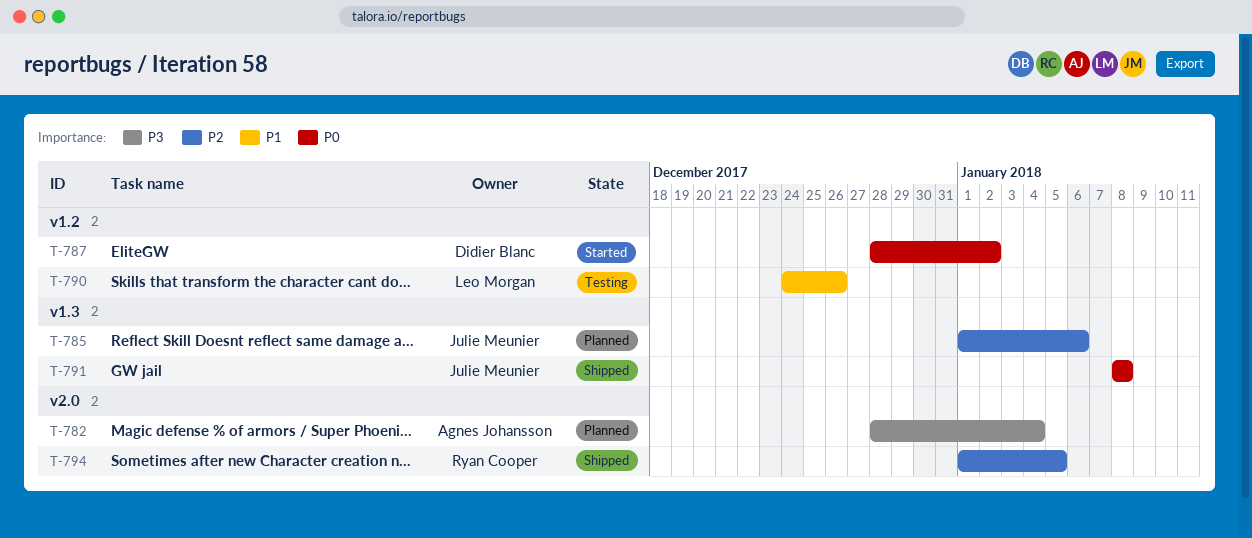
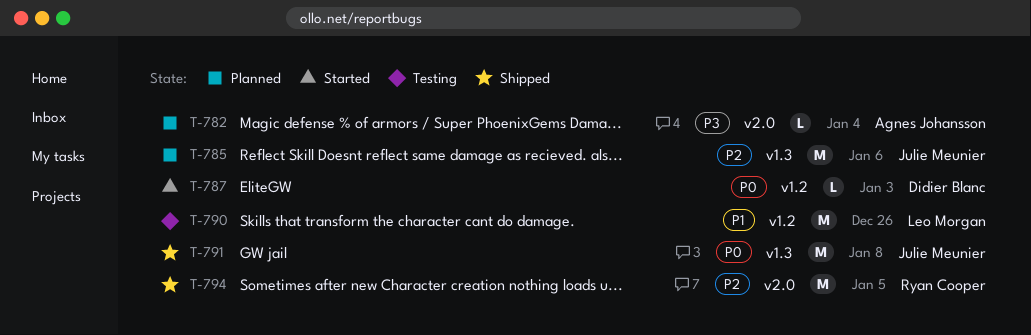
T-787, due: Jan 2 -> Jan 3

